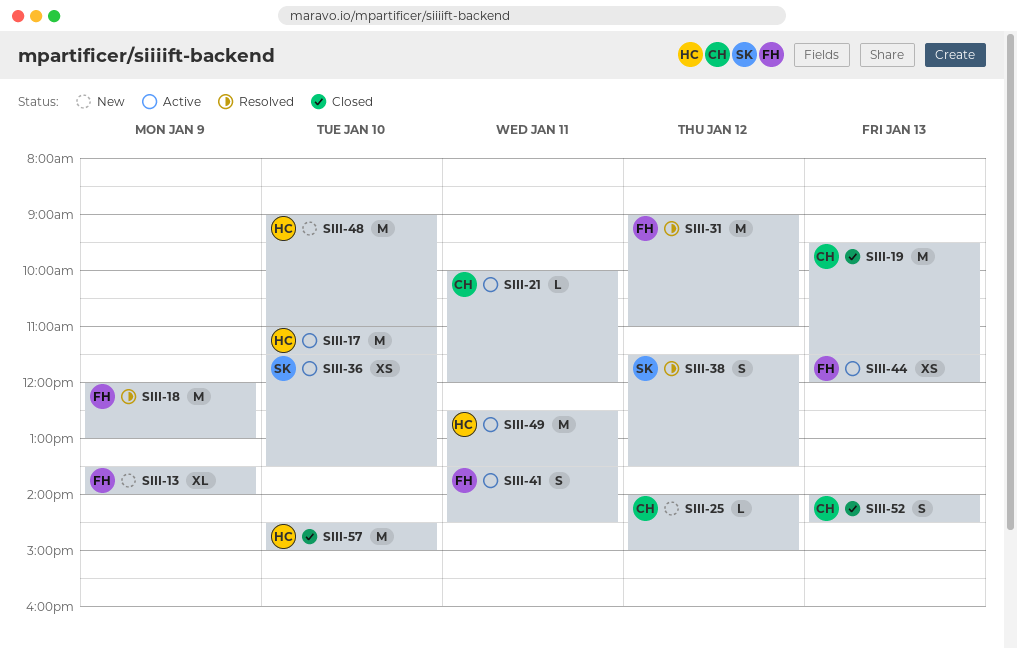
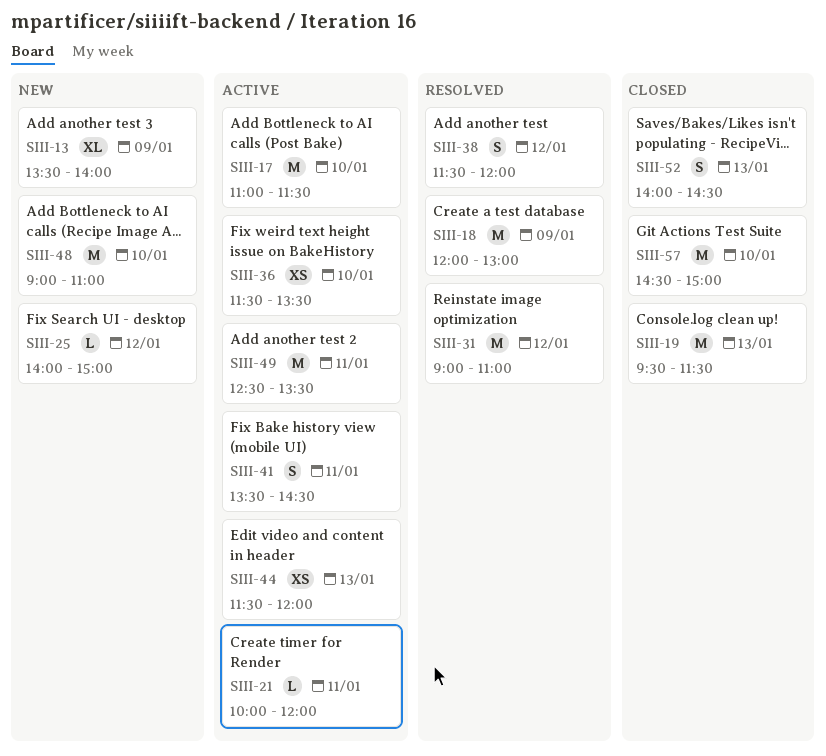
SIII-38, ends: 13:30 -> 12:00

